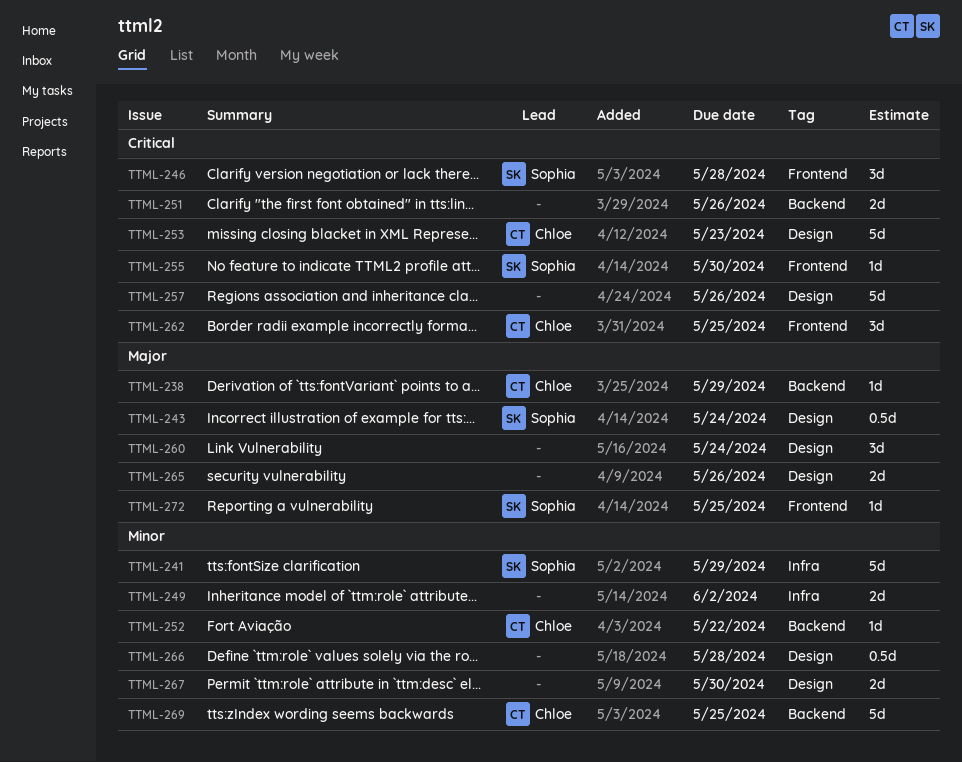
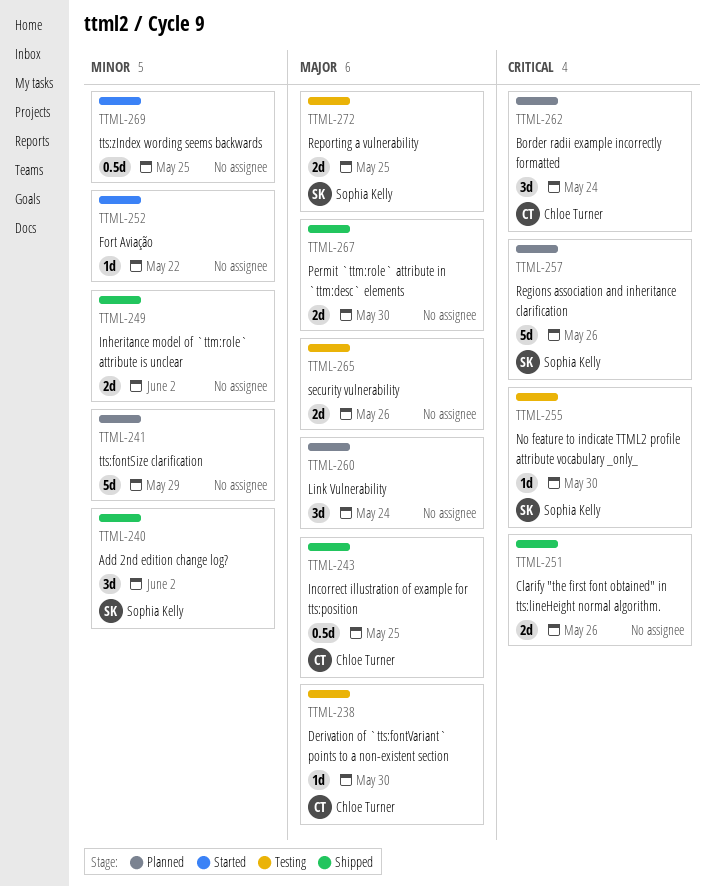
TTML-238, due: May 29 -> May 30
TTML-240: none -> present
TTML-241, owner: Sophia Kelly -> none
TTML-243, owner: Sophia Kelly -> Chloe Turner
TTML-243, due: May 24 -> May 25
TTML-246: present -> none
TTML-252, owner: Chloe Turner -> none
TTML-253: present -> none
TTML-257, owner: none -> Sophia Kelly
TTML-262, due: May 25 -> May 24
TTML-266: present -> none
TTML-267, priority: Minor -> Major
TTML-269, owner: Chloe Turner -> none
TTML-269, estimate: 5d -> 0.5d
TTML-272, estimate: 1d -> 2d

